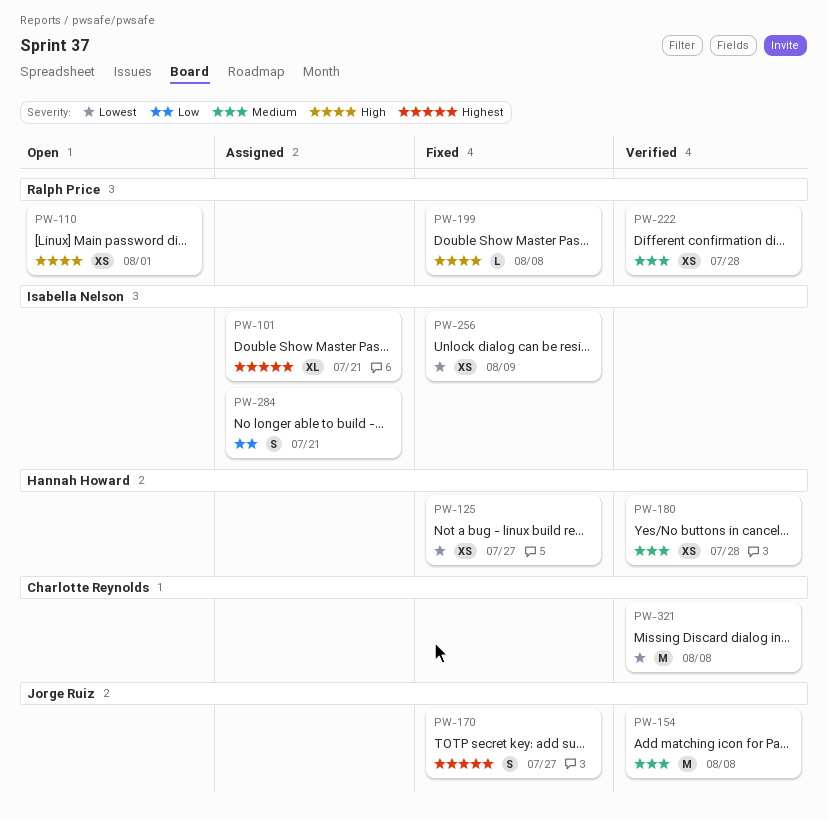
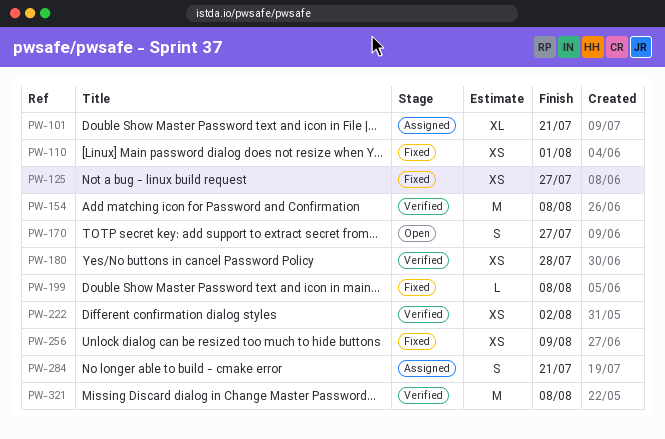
PW-110, status: Open -> Fixed
PW-170, status: Fixed -> Open
PW-222, due: Jul 28 -> Aug 2

